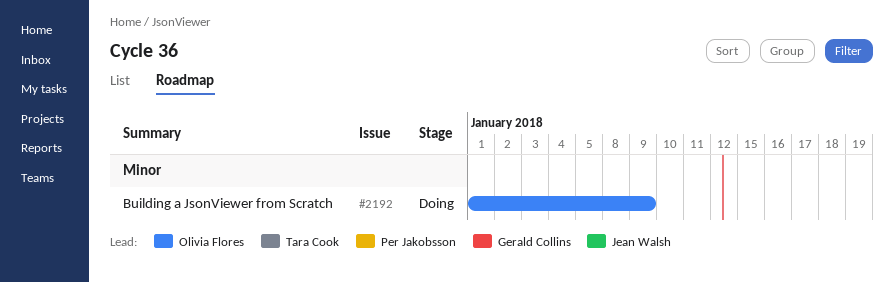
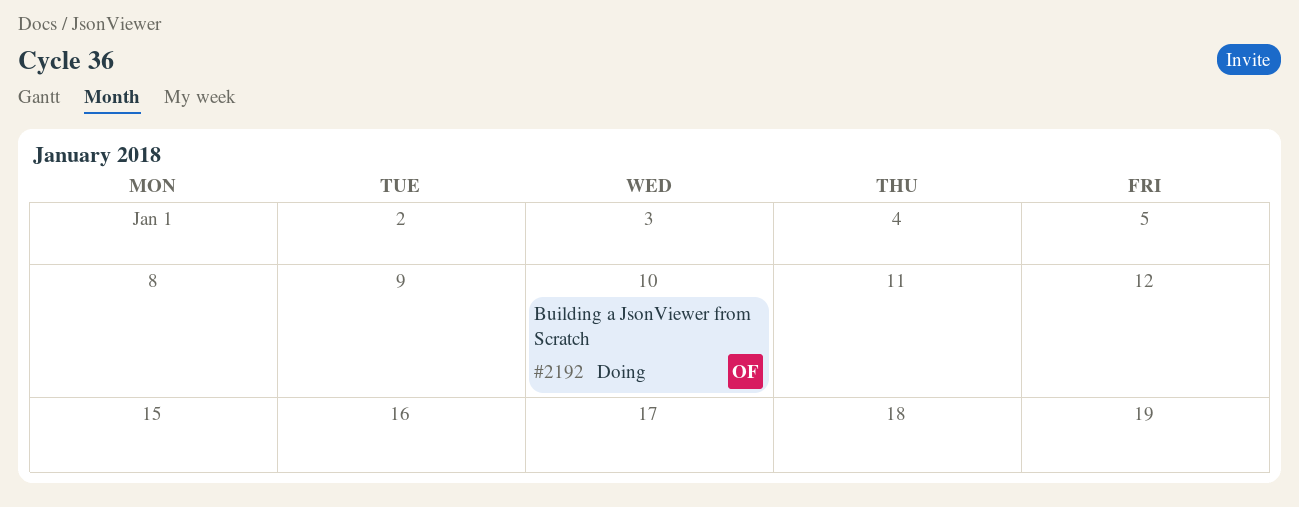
#2192, due: Jan 9 -> Jan 10

